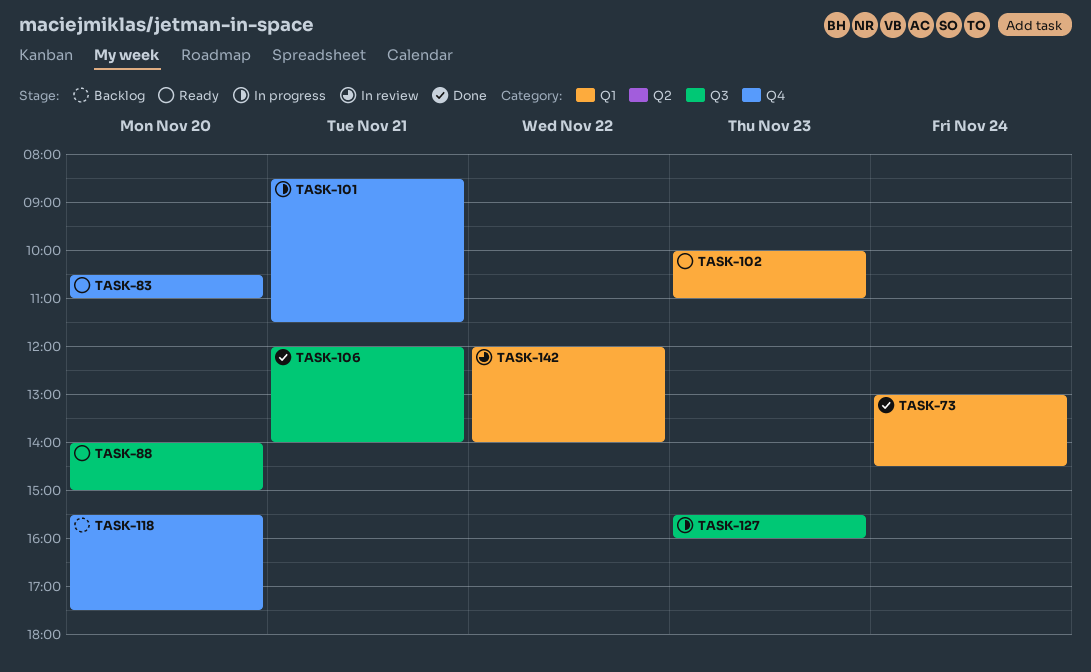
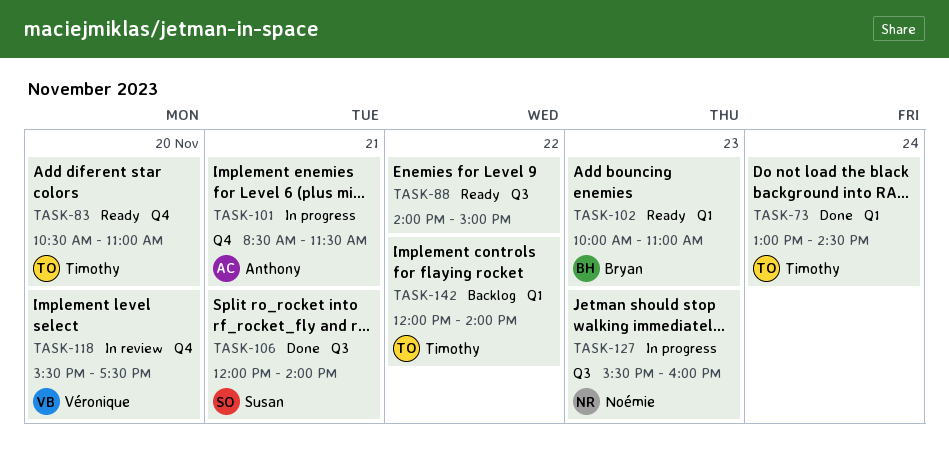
TASK-88, day: Nov 20 -> Nov 22
TASK-118, status: Backlog -> In review
TASK-142, status: In review -> Backlog

